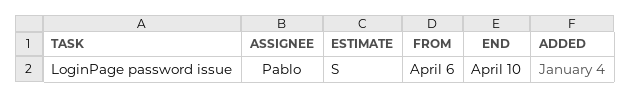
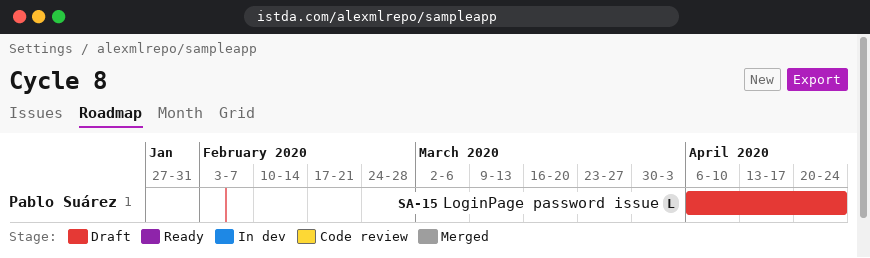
LoginPage password issue, estimate: S -> L
LoginPage password issue, due: Apr 10 -> Apr 24

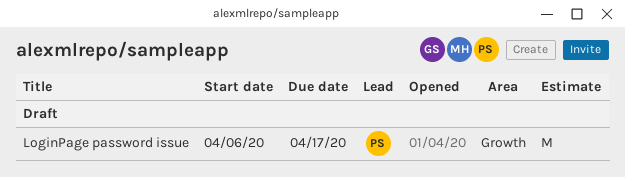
LoginPage password issue, estimate: L -> M
LoginPage password issue, due: Apr 24 -> Apr 17

